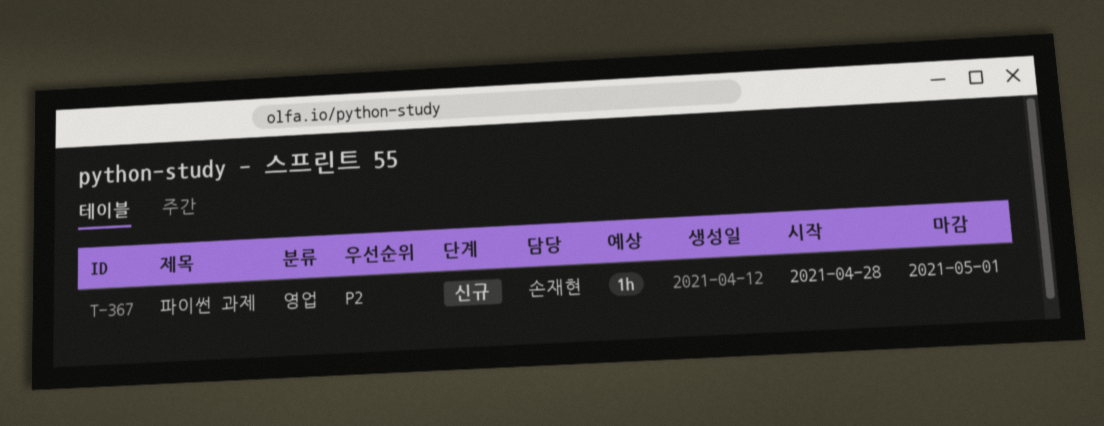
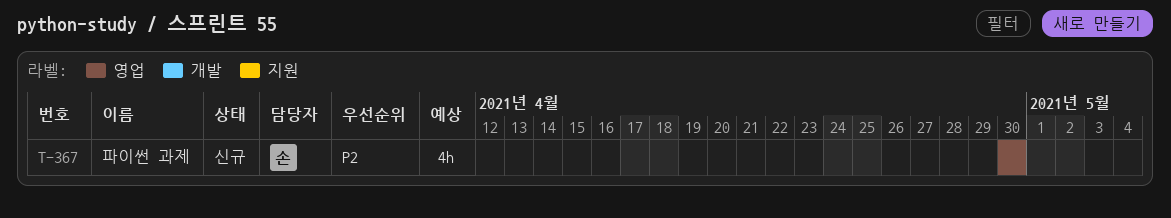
T-367, estimate: 1h -> 4h
T-367, start: Apr 28 -> Apr 30
T-367, due: May 1 -> Apr 30

